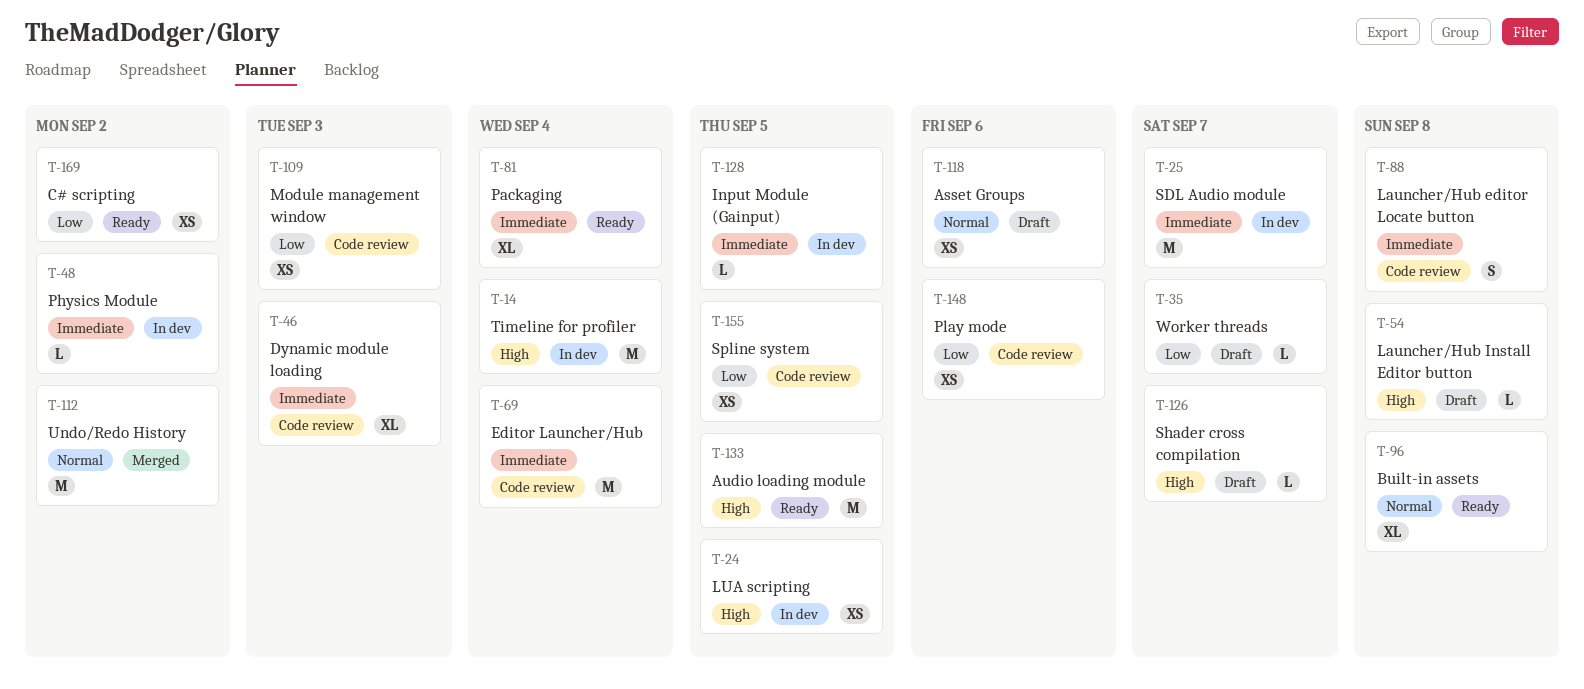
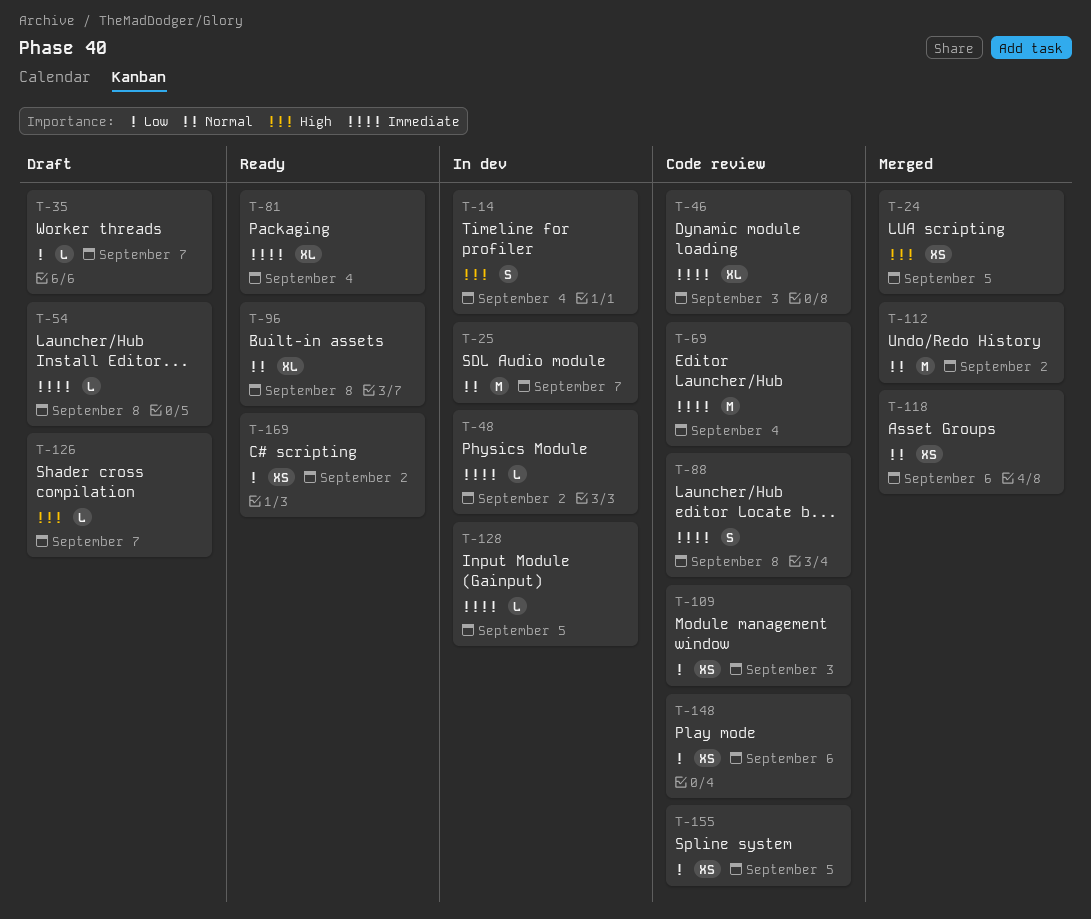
T-14, estimate: M -> S
T-24, status: In dev -> Merged
T-25, priority: Immediate -> Normal
T-54, priority: High -> Immediate
T-118, status: Draft -> Merged
T-133: present -> none

